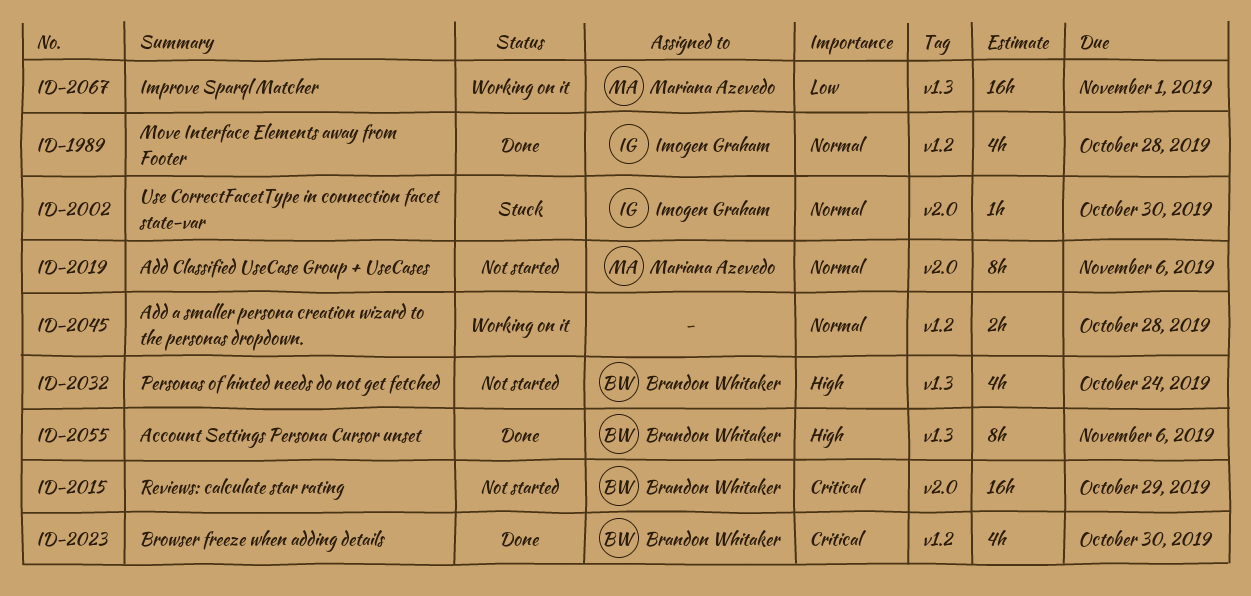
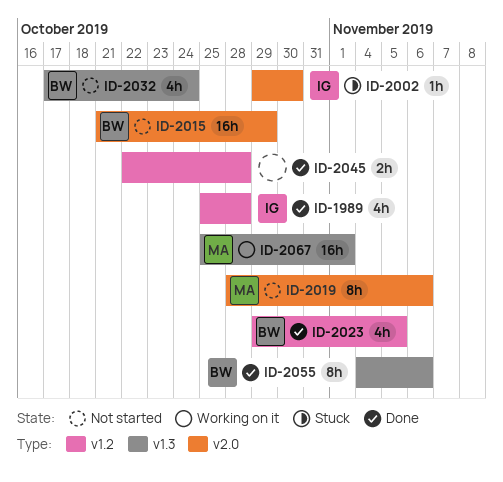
ID-2023, due: Oct 30 -> Nov 5
ID-2045, status: Working on it -> Done

